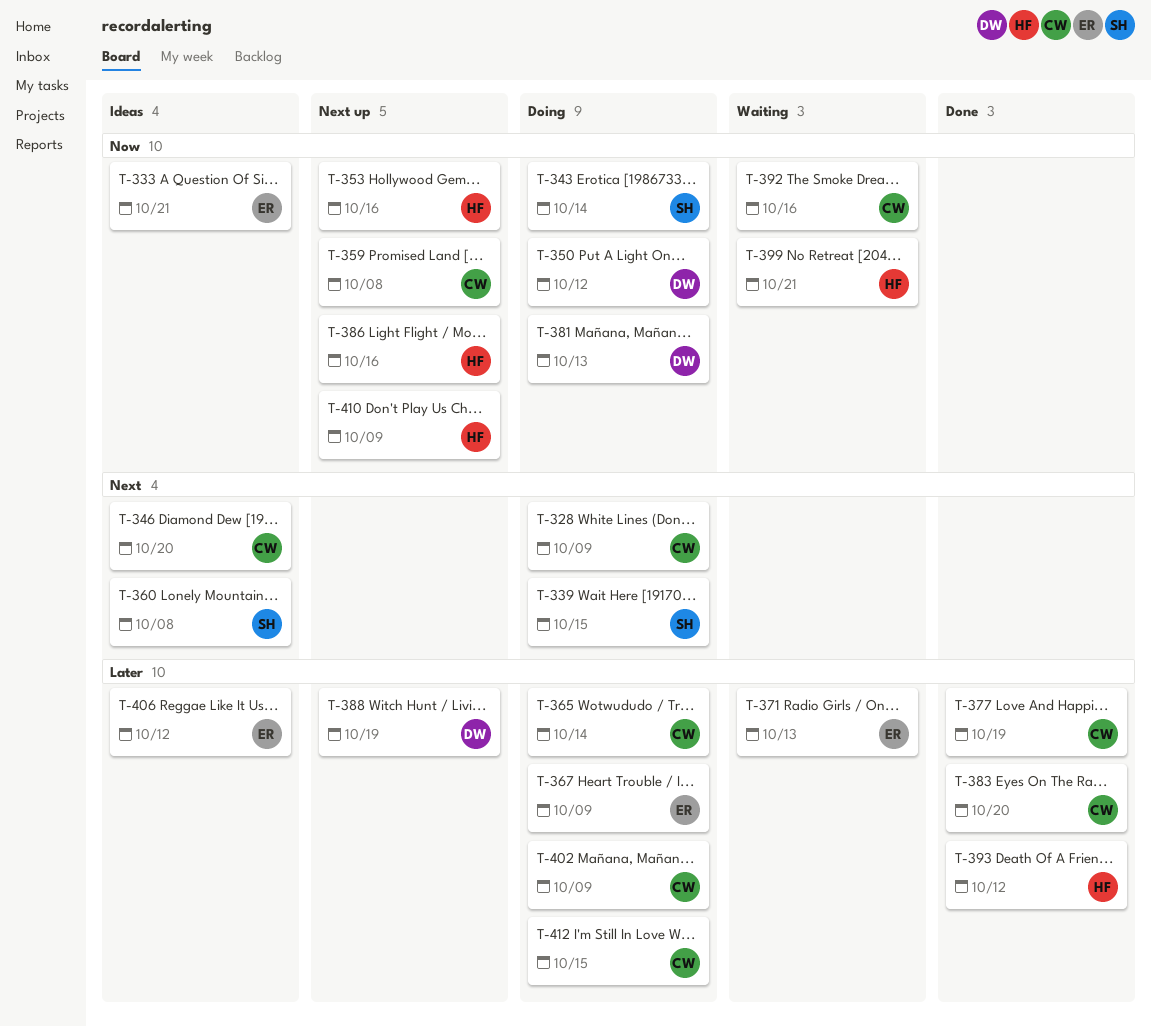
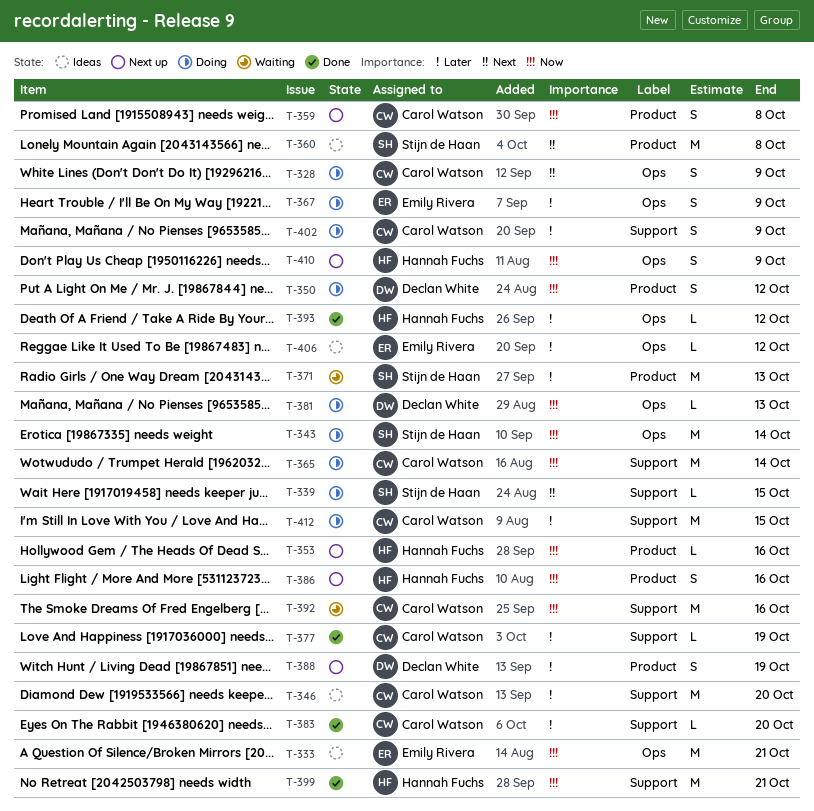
T-346, priority: Next -> Later
T-365, priority: Later -> Now
T-371, owner: Emily Rivera -> Stijn de Haan
T-399, status: Waiting -> Done

